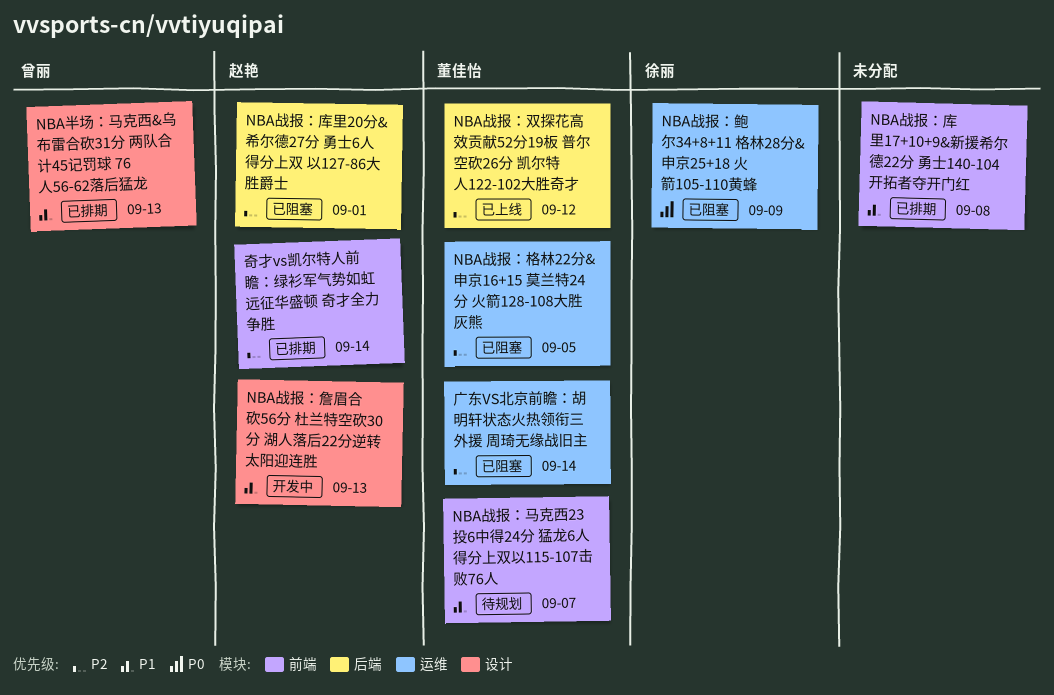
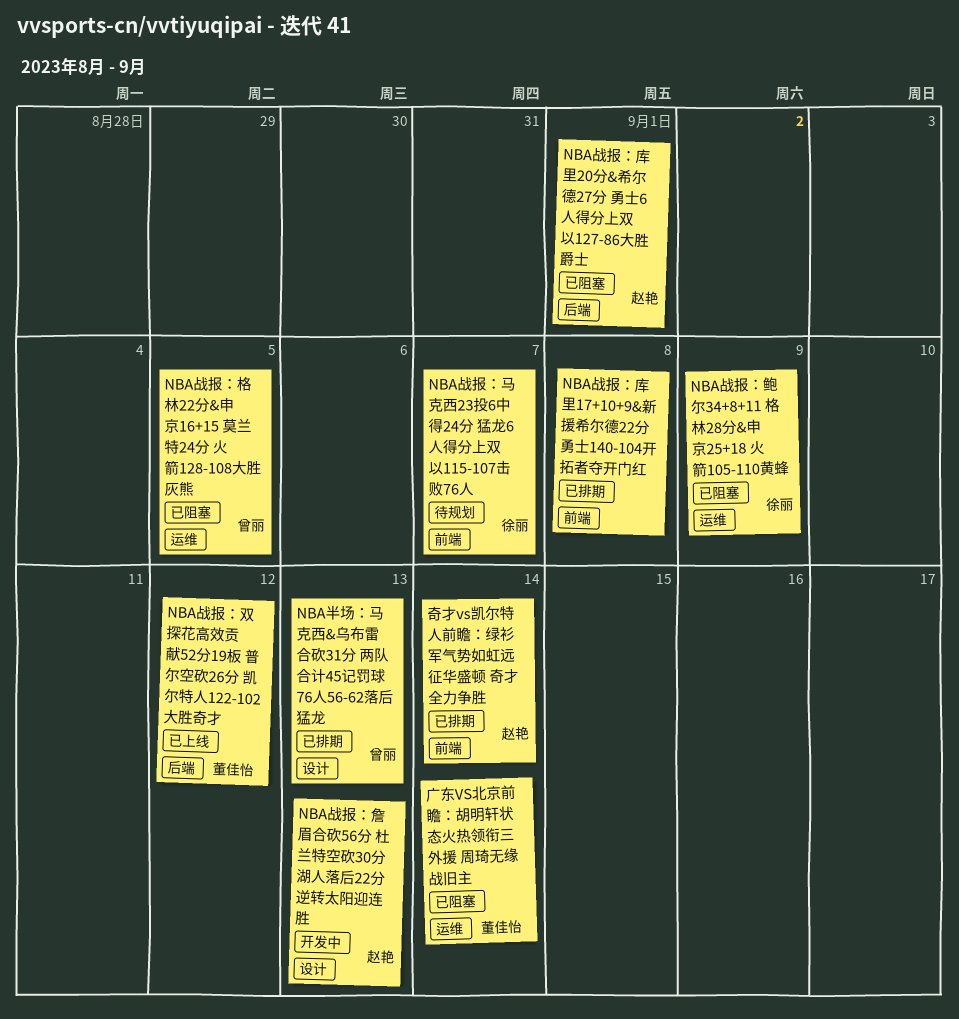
NBA战报：格林22分&申京16+15 莫兰特24分 火箭128-108大胜灰熊, owner: 董佳怡 -> 曾丽
NBA战报：马克西23投6中得24分 猛龙6人得分上双以115-107击败76人, owner: 董佳怡 -> 徐丽

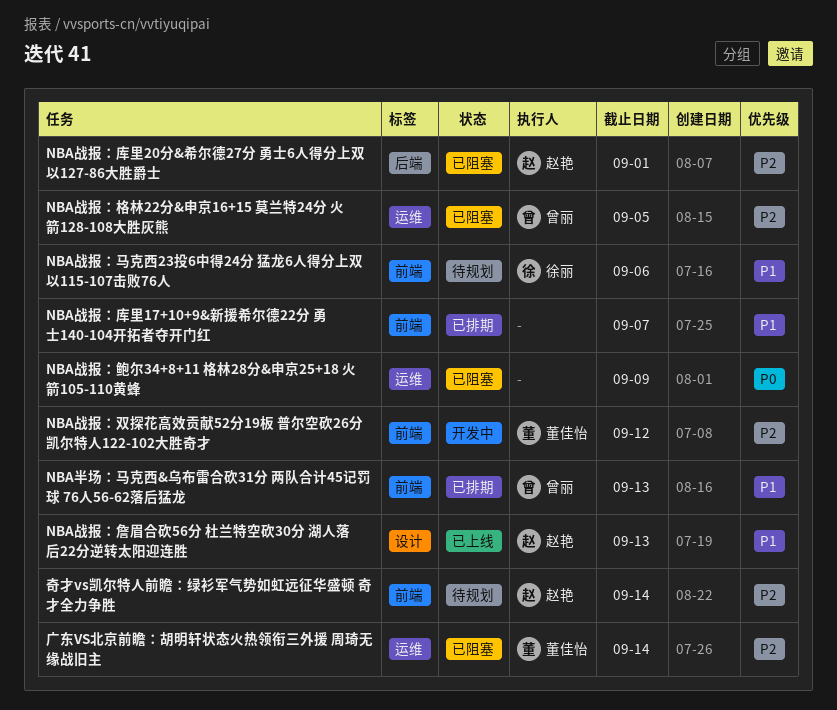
NBA半场：马克西&乌布雷合砍31分 两队合计45记罚球 76人56-62落后猛龙, label: 设计 -> 前端
NBA战报：双探花高效贡献52分19板 普尔空砍26分 凯尔特人122-102大胜奇才, status: 已上线 -> 开发中
NBA战报：双探花高效贡献52分19板 普尔空砍26分 凯尔特人122-102大胜奇才, label: 后端 -> 前端
NBA战报：库里17+10+9&新援希尔德22分 勇士140-104开拓者夺开门红, due: Sep 8 -> Sep 7
NBA战报：詹眉合砍56分 杜兰特空砍30分 湖人落后22分逆转太阳迎连胜, status: 开发中 -> 已上线
NBA战报：马克西23投6中得24分 猛龙6人得分上双以115-107击败76人, due: Sep 7 -> Sep 6
NBA战报：鲍尔34+8+11 格林28分&申京25+18 火箭105-110黄蜂, owner: 徐丽 -> none
奇才vs凯尔特人前瞻：绿衫军气势如虹远征华盛顿 奇才全力争胜, status: 已排期 -> 待规划

